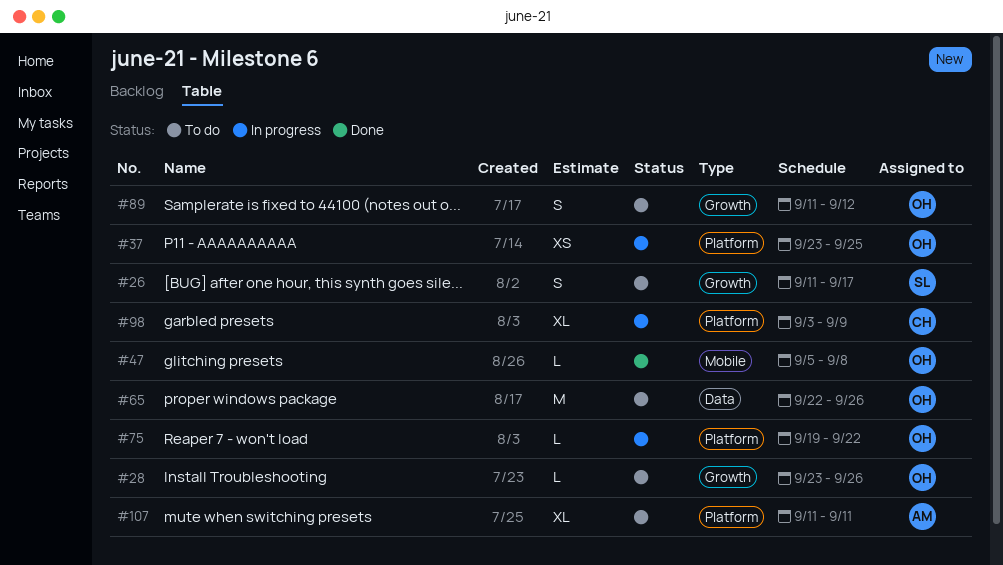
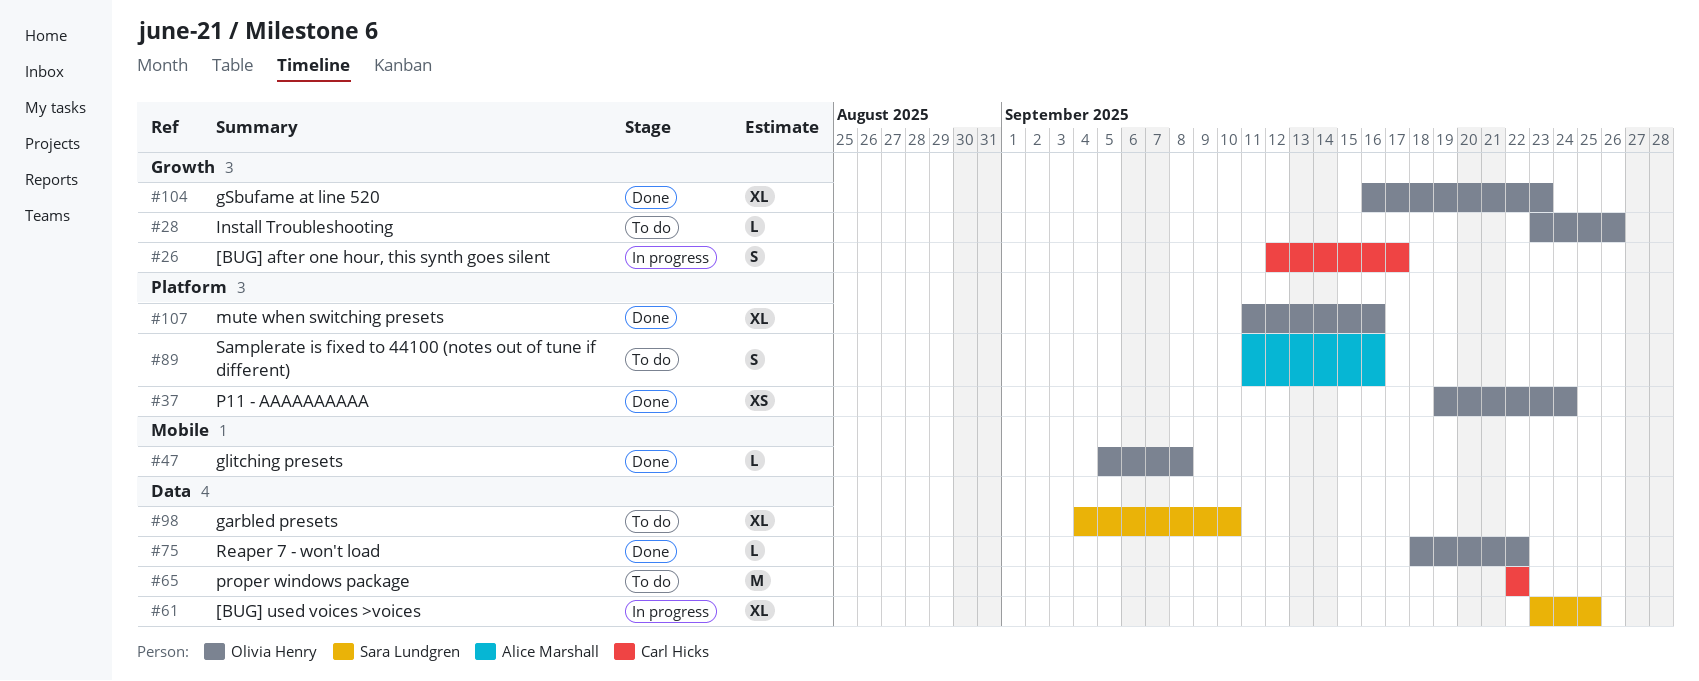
#26, status: To do -> In progress
#26, owner: Sara Lundgren -> Carl Hicks
#26, start: Sep 11 -> Sep 12
#37, status: In progress -> Done
#37, start: Sep 23 -> Sep 19
#37, due: Sep 25 -> Sep 24
#61: none -> present
#65, owner: Olivia Henry -> Carl Hicks
#65, due: Sep 26 -> Sep 22
#75, status: In progress -> Done
#75, label: Platform -> Data
#75, start: Sep 19 -> Sep 18
#89, owner: Olivia Henry -> Alice Marshall
#89, label: Growth -> Platform
#89, due: Sep 12 -> Sep 16
#98, status: In progress -> To do
#98, owner: Carl Hicks -> Sara Lundgren
#98, label: Platform -> Data
#98, start: Sep 3 -> Sep 4
#98, due: Sep 9 -> Sep 10
#104: none -> present
#107, status: To do -> Done
#107, owner: Alice Marshall -> Olivia Henry
#107, due: Sep 11 -> Sep 16

